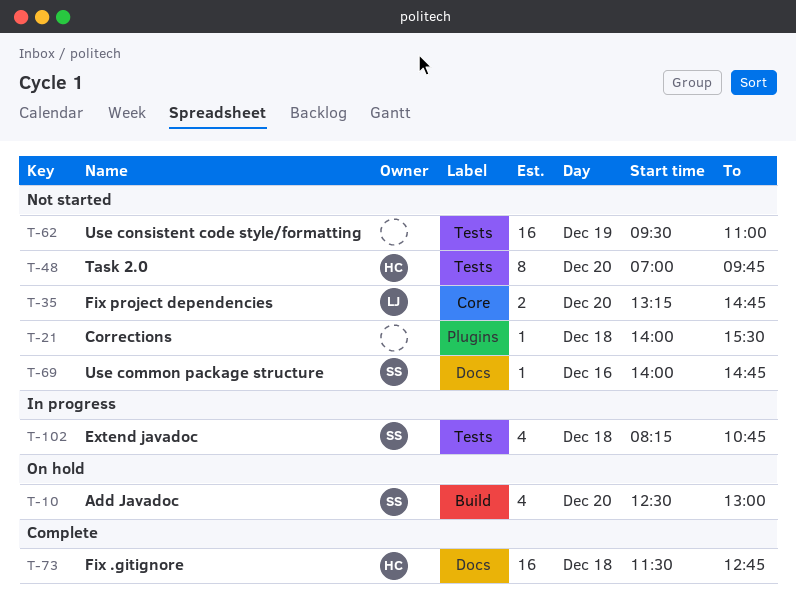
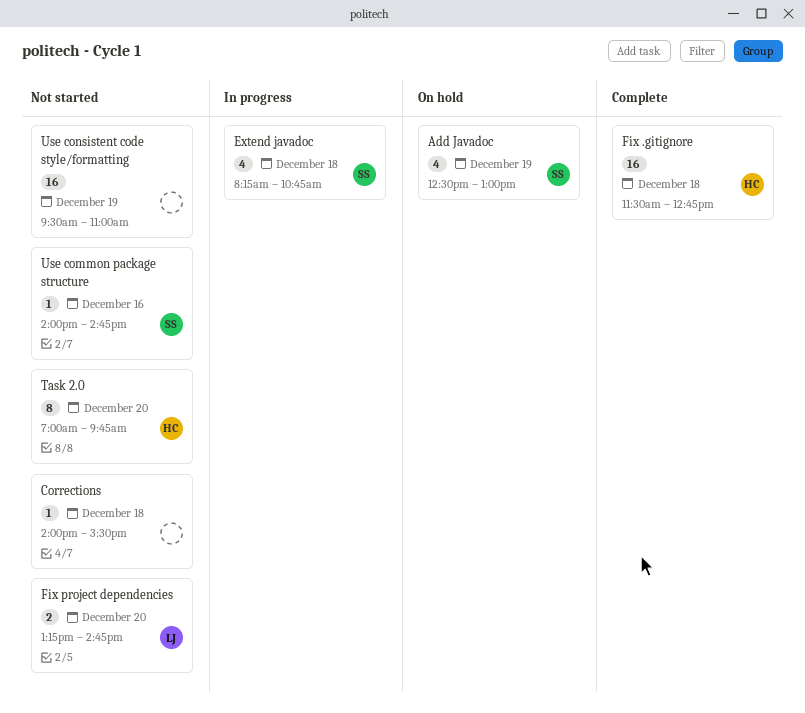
Add Javadoc, day: Dec 20 -> Dec 19

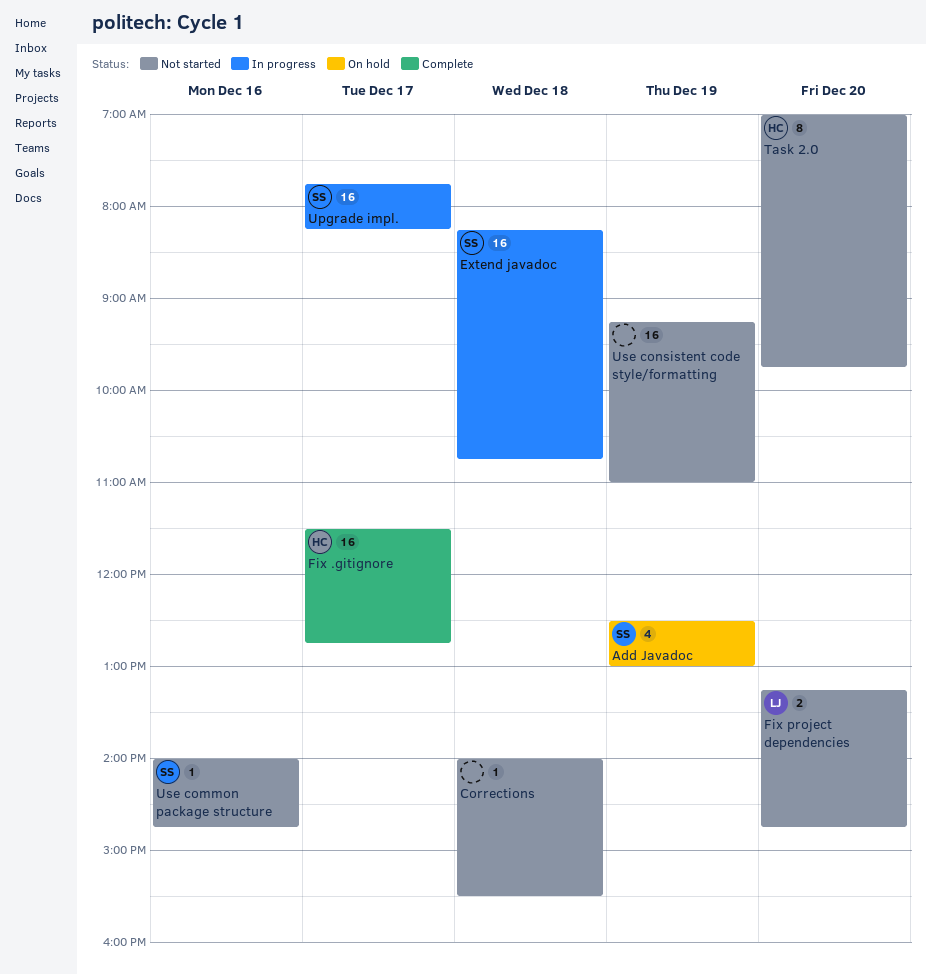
Extend javadoc, estimate: 4 -> 16
Fix .gitignore, day: Dec 18 -> Dec 17
Upgrade impl.: none -> present
Use consistent code style/formatting, begins: 09:30 -> 09:15

